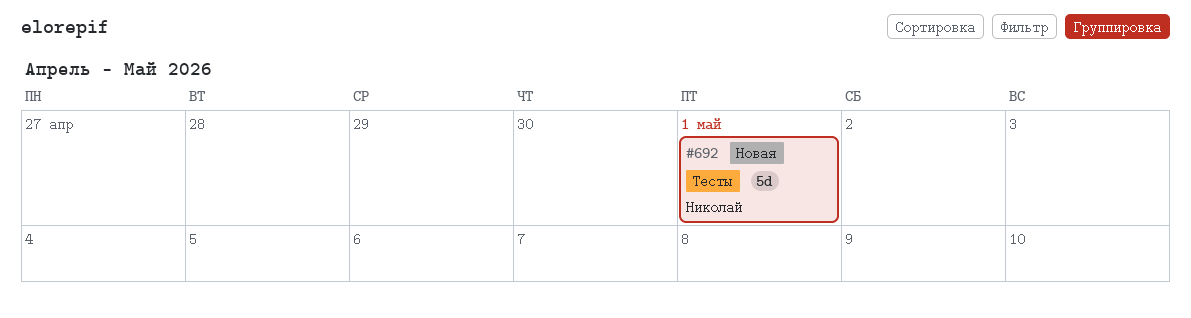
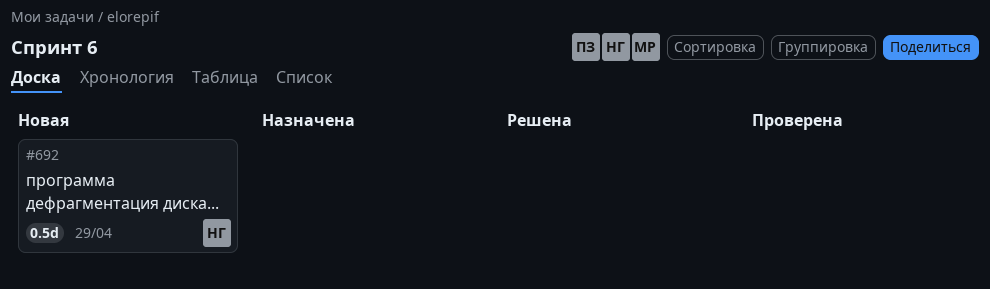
#692, estimate: 5d -> 0.5d
#692, due: May 1 -> Apr 29

